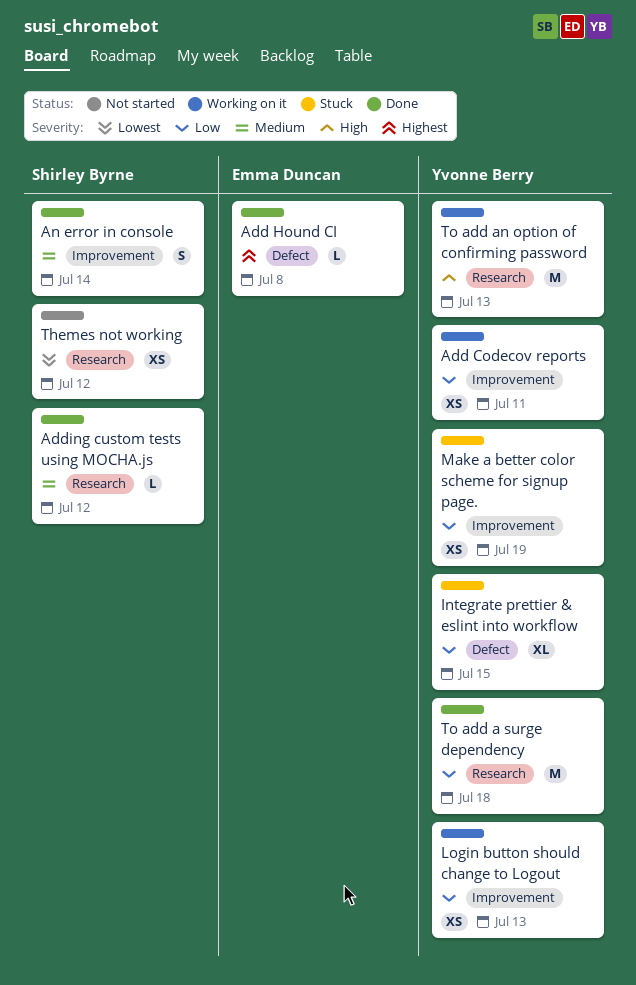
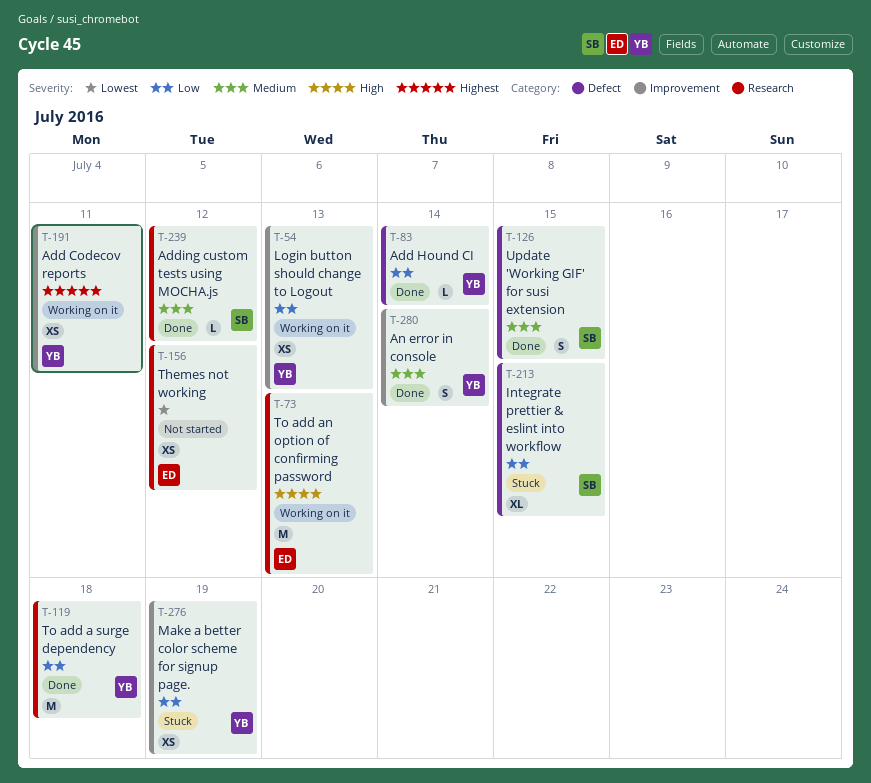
Add Codecov reports, priority: Low -> Highest
Add Hound CI, owner: Emma Duncan -> Yvonne Berry
Add Hound CI, priority: Highest -> Low
Add Hound CI, due: Jul 8 -> Jul 14
An error in console, owner: Shirley Byrne -> Yvonne Berry
Integrate prettier & eslint into workflow, owner: Yvonne Berry -> Shirley Byrne
Themes not working, owner: Shirley Byrne -> Emma Duncan
To add an option of confirming password, owner: Yvonne Berry -> Emma Duncan
Update 'Working GIF' for susi extension: none -> present

